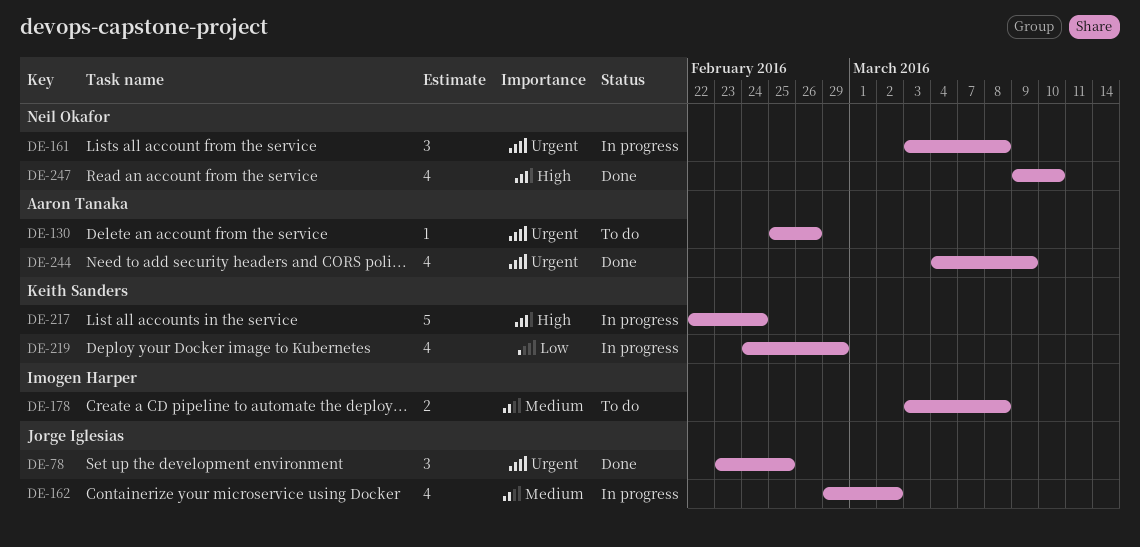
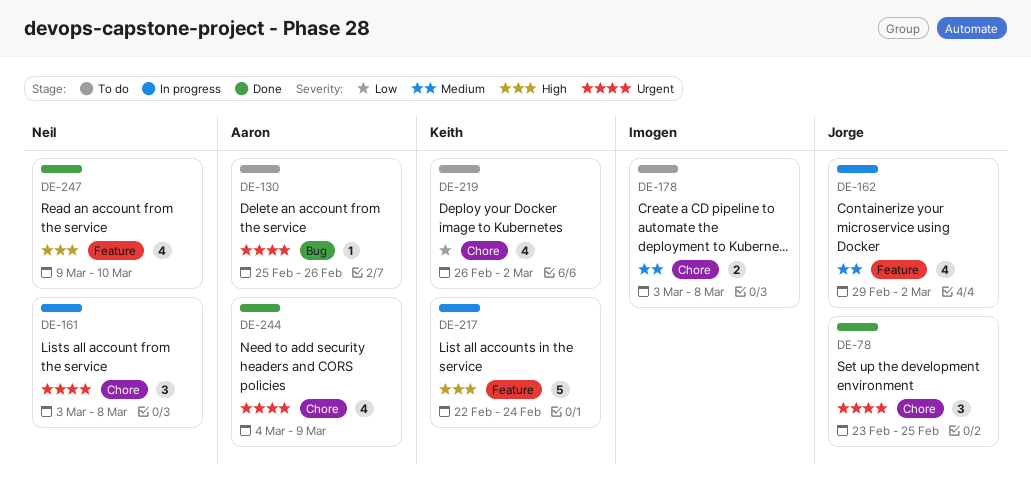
DE-219, status: In progress -> To do
DE-219, start: Feb 24 -> Feb 26
DE-219, due: Feb 29 -> Mar 2

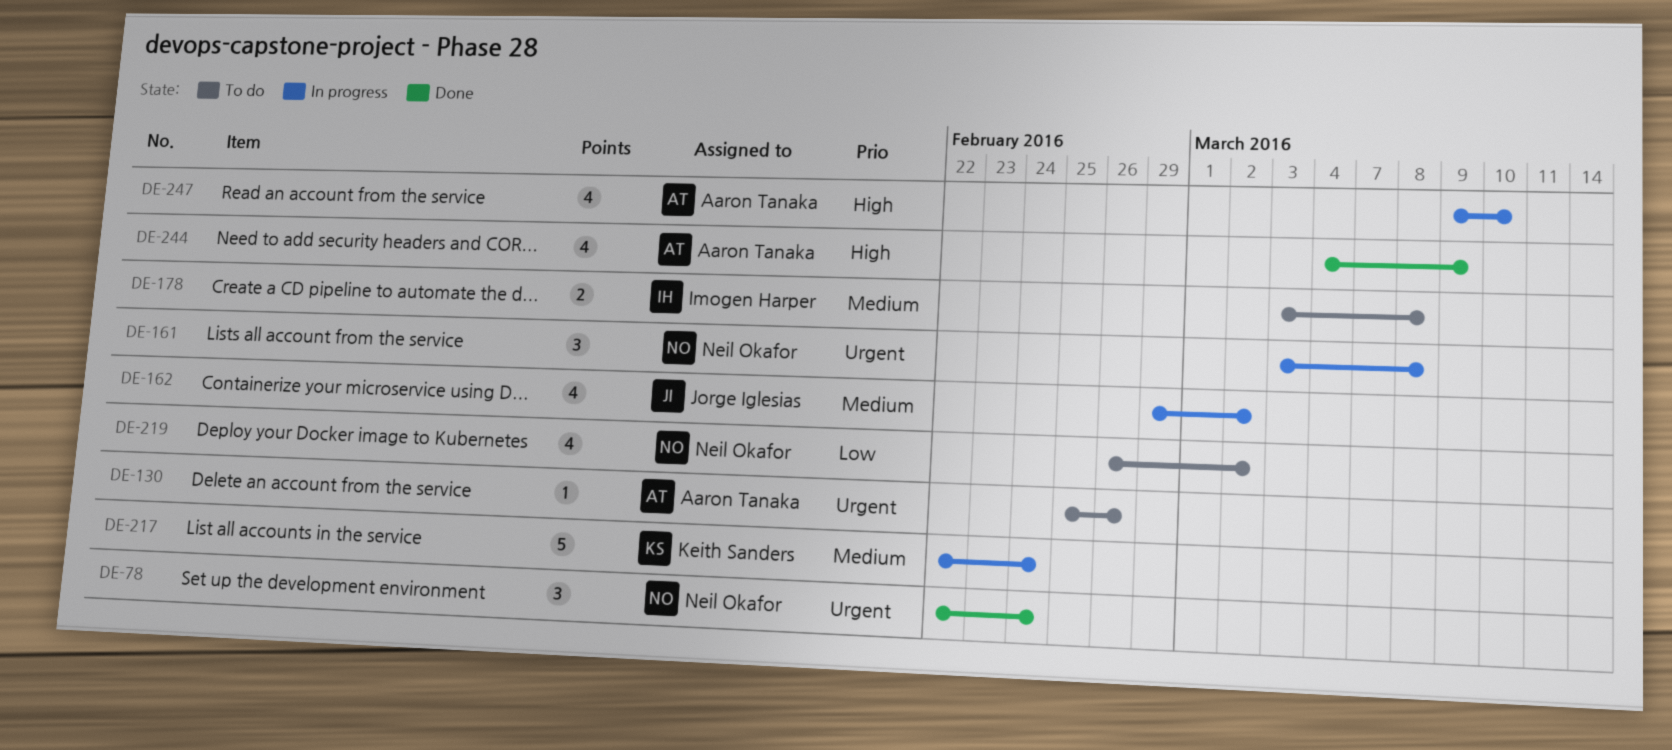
DE-78, owner: Jorge Iglesias -> Neil Okafor
DE-78, start: Feb 23 -> Feb 22
DE-78, due: Feb 25 -> Feb 24
DE-217, priority: High -> Medium
DE-219, owner: Keith Sanders -> Neil Okafor
DE-244, priority: Urgent -> High
DE-247, status: Done -> In progress
DE-247, owner: Neil Okafor -> Aaron Tanaka

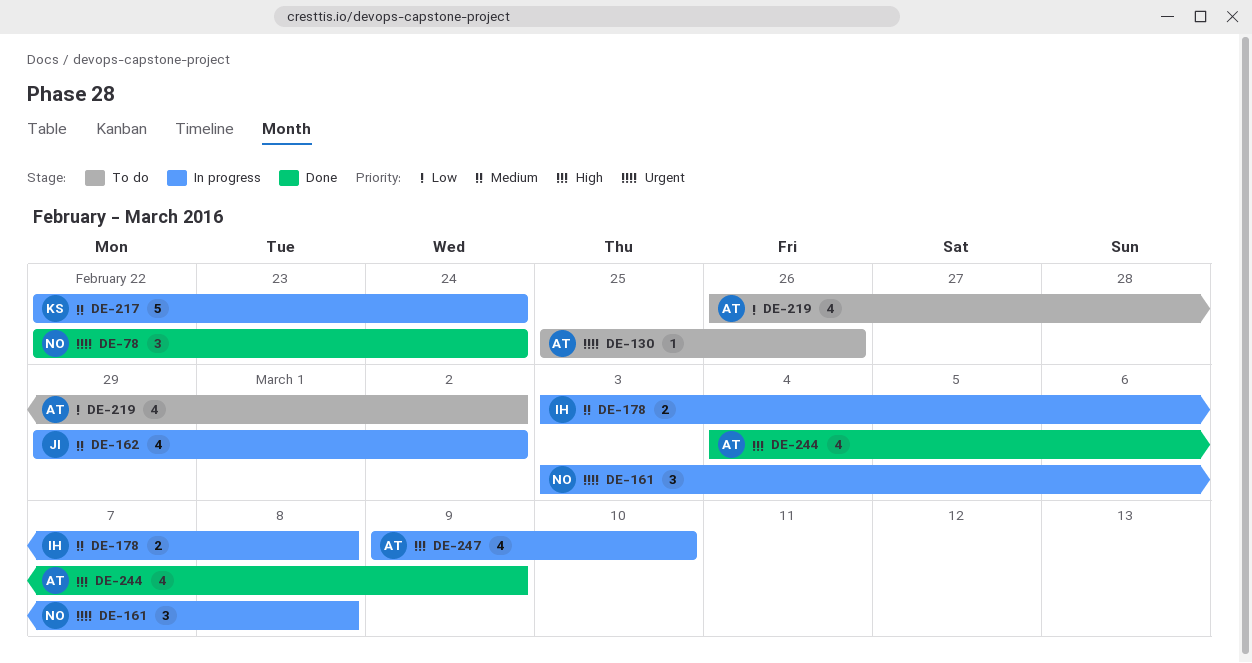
DE-178, status: To do -> In progress
DE-219, owner: Neil Okafor -> Aaron Tanaka

